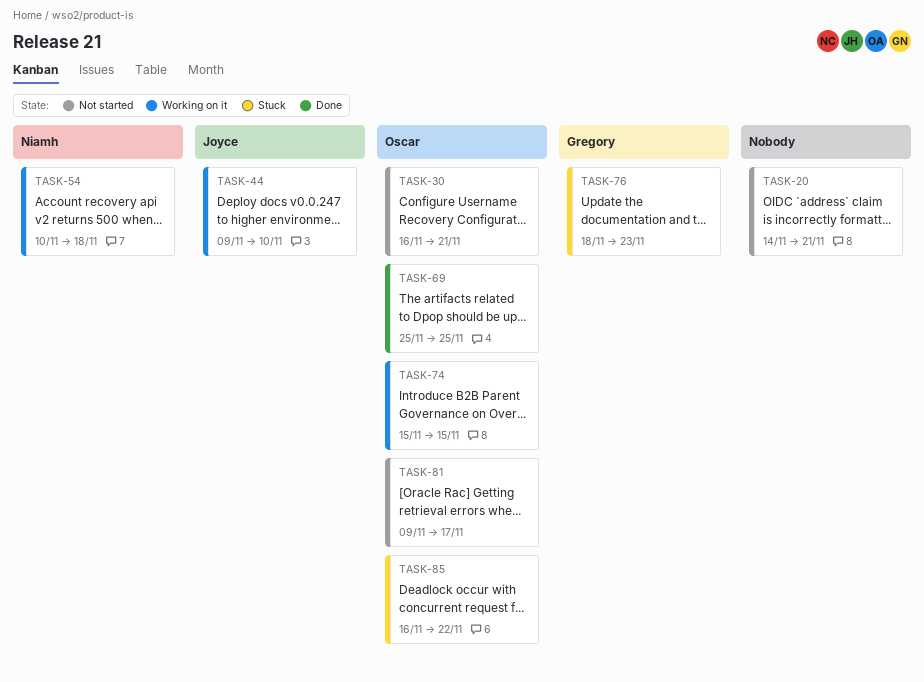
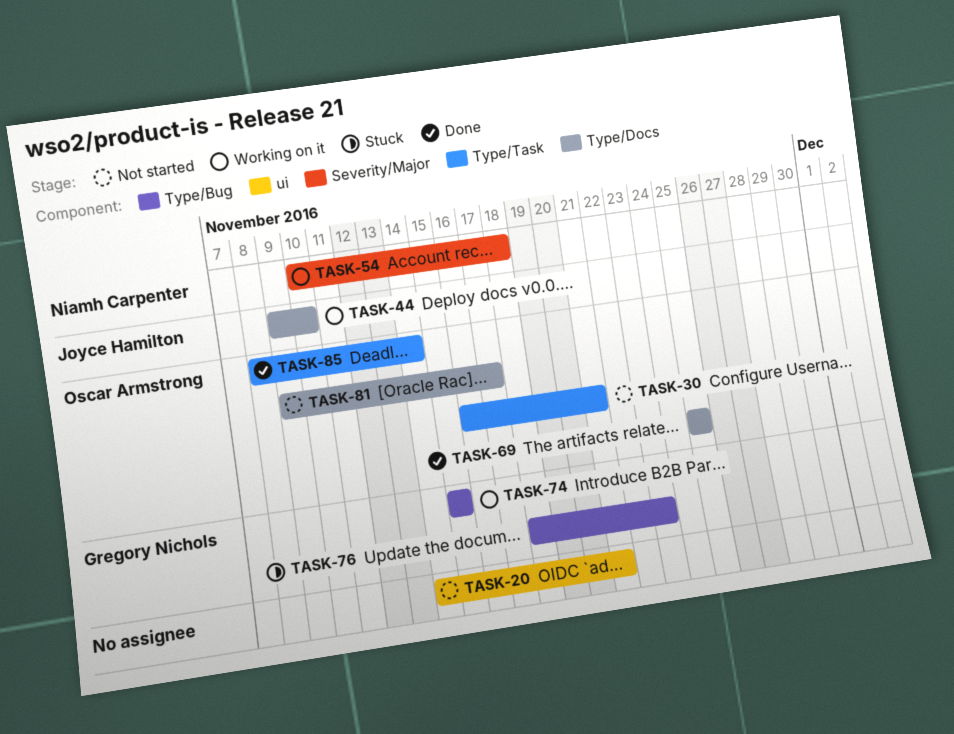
TASK-74, owner: Oscar Armstrong -> Gregory Nichols
TASK-85, status: Stuck -> Done
TASK-85, start: Nov 16 -> Nov 8
TASK-85, due: Nov 22 -> Nov 14

